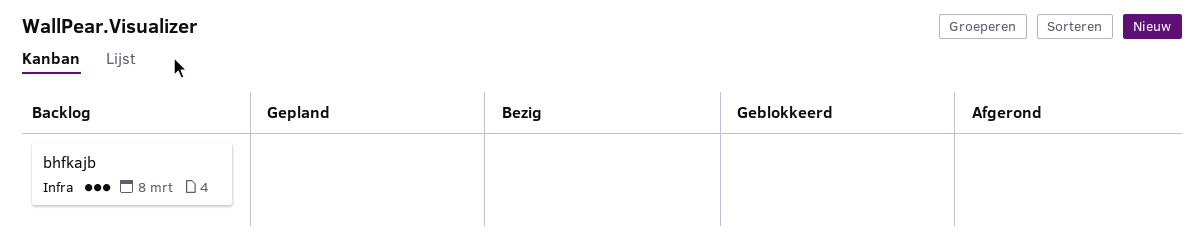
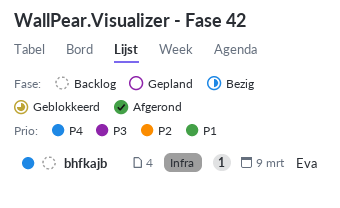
bhfkajb, estimate: 3 -> 1
bhfkajb, due: Mar 8 -> Mar 9

